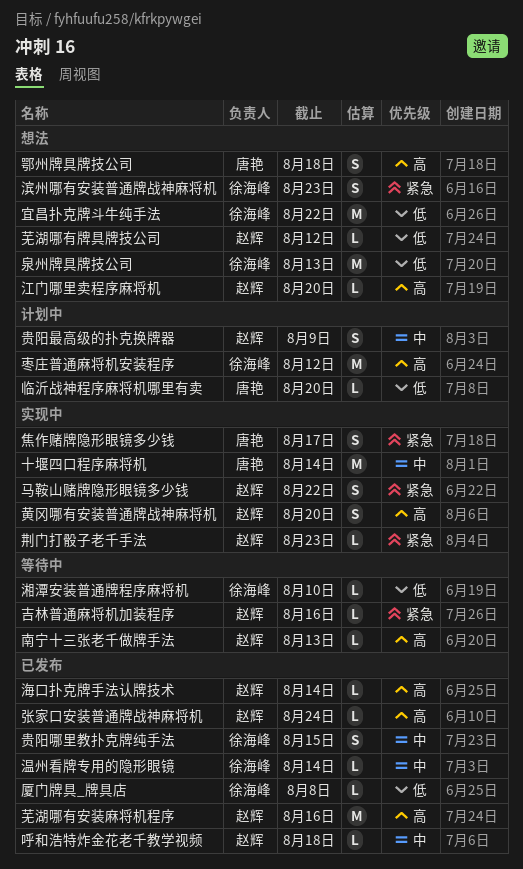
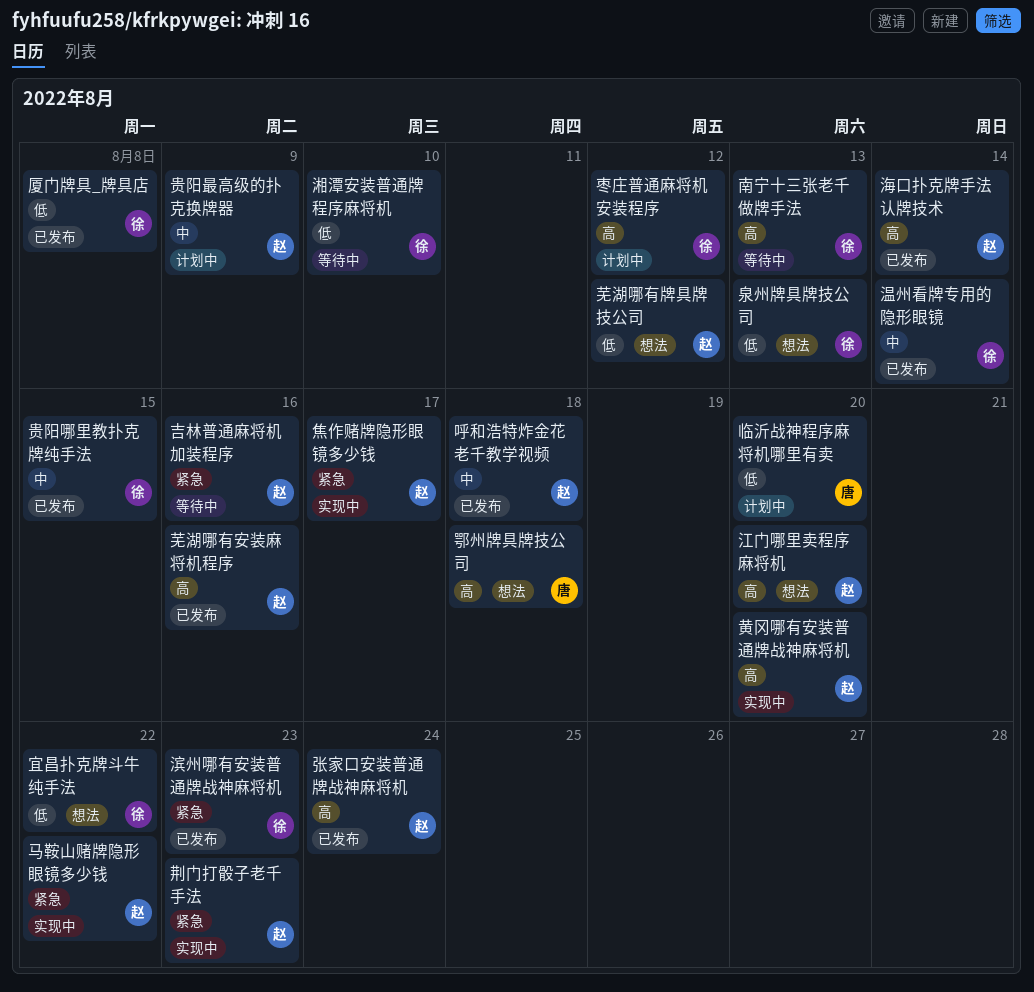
十堰四口程序麻将机: present -> none
南宁十三张老千做牌手法, owner: 赵辉 -> 徐海峰
滨州哪有安装普通牌战神麻将机, status: 想法 -> 已发布
焦作赌牌隐形眼镜多少钱, owner: 唐艳 -> 赵辉

